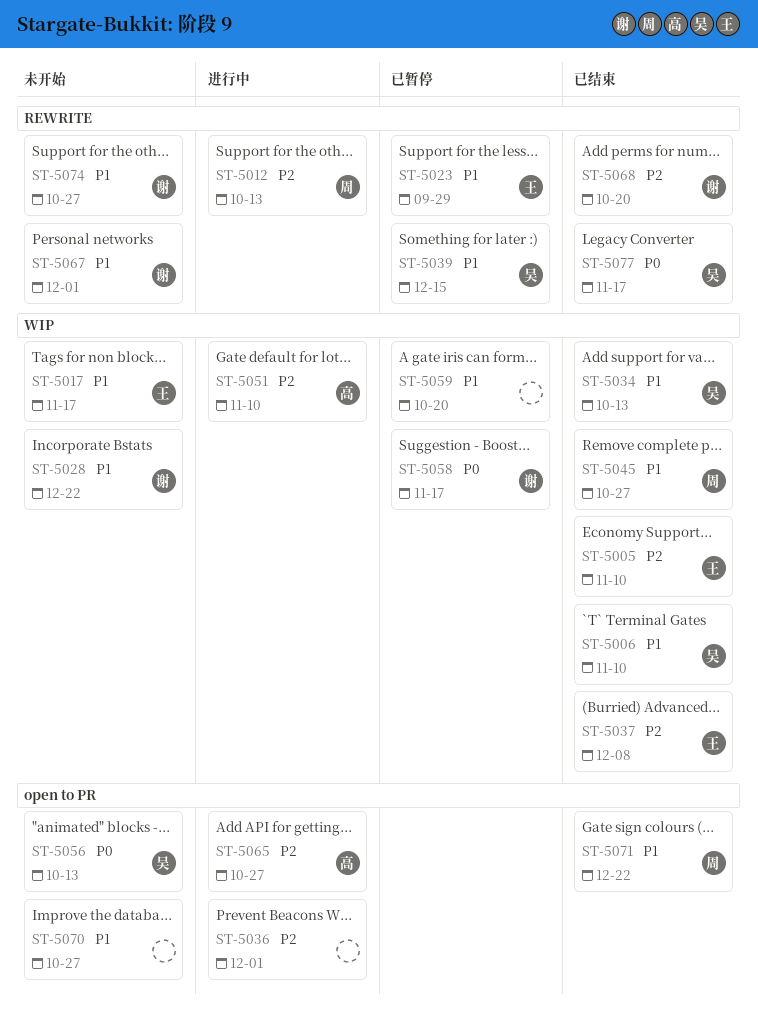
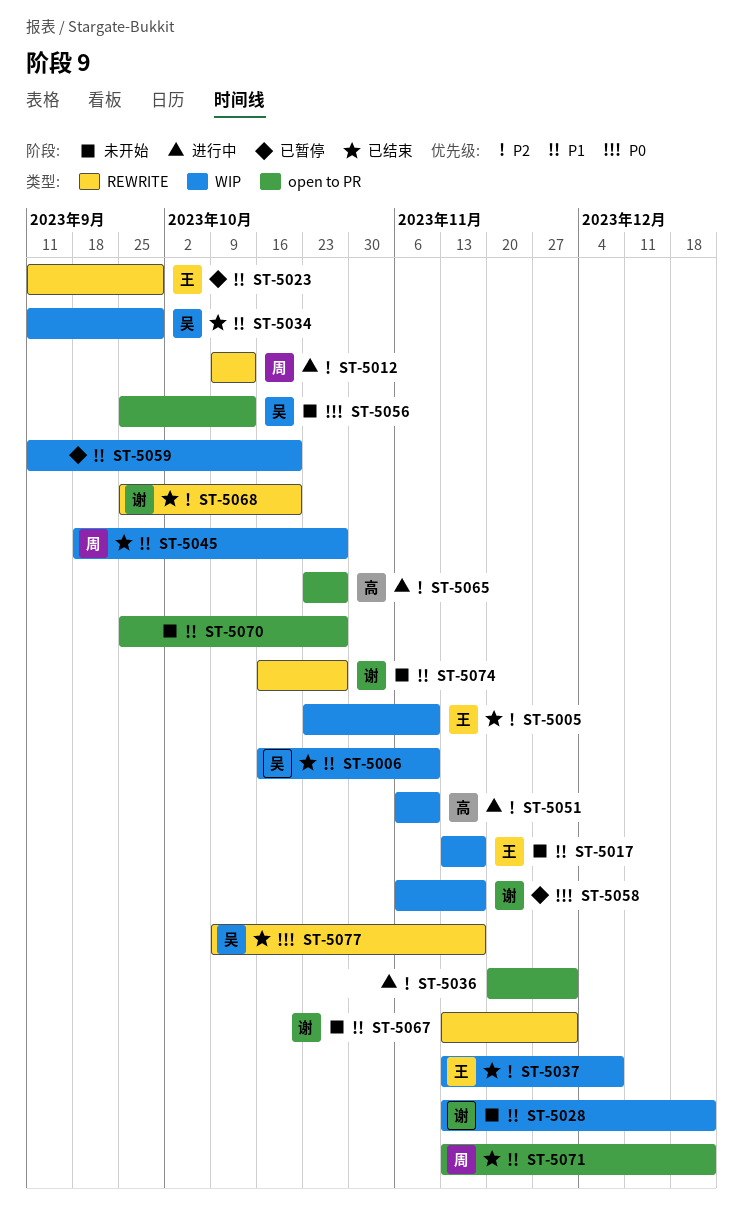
ST-5034, due: Oct 13 -> Sep 29
ST-5039: present -> none

